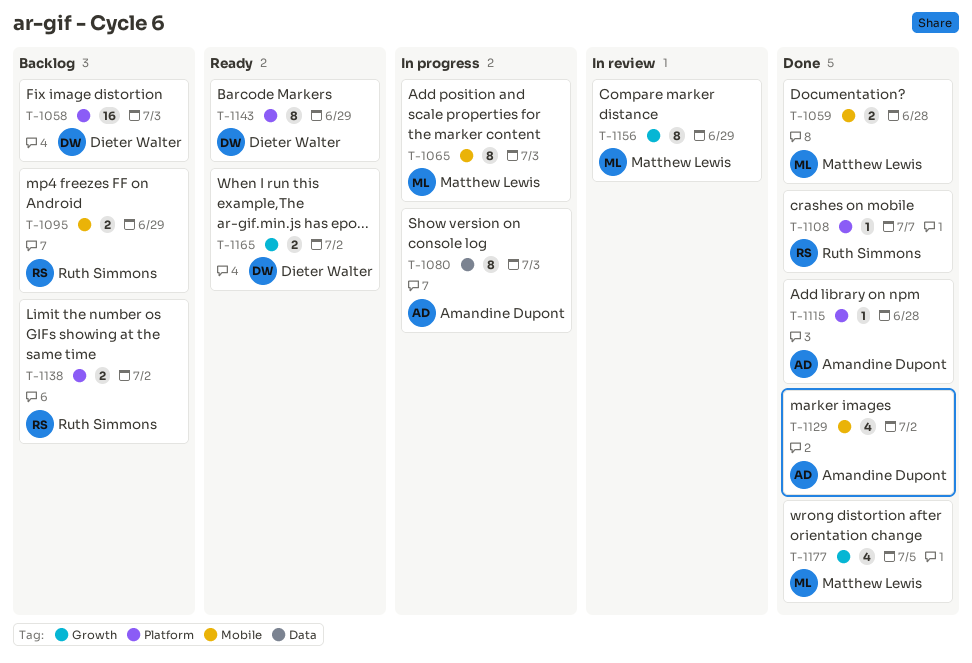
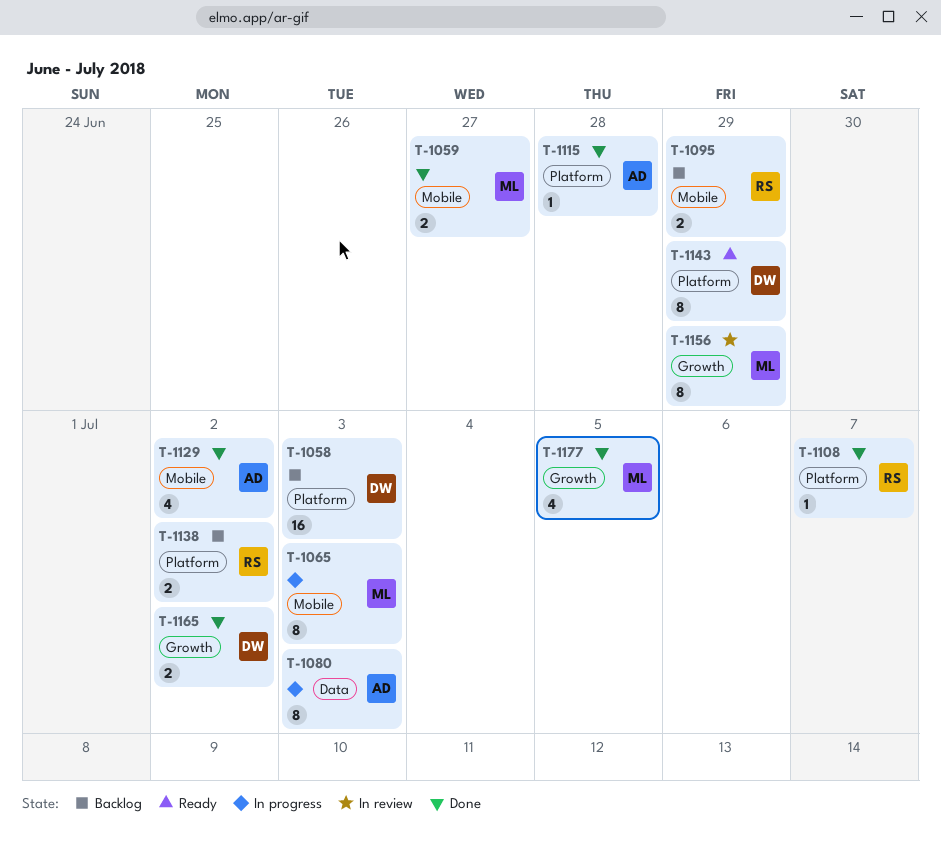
T-1059, due: Jun 28 -> Jun 27
T-1165, status: Ready -> Done

